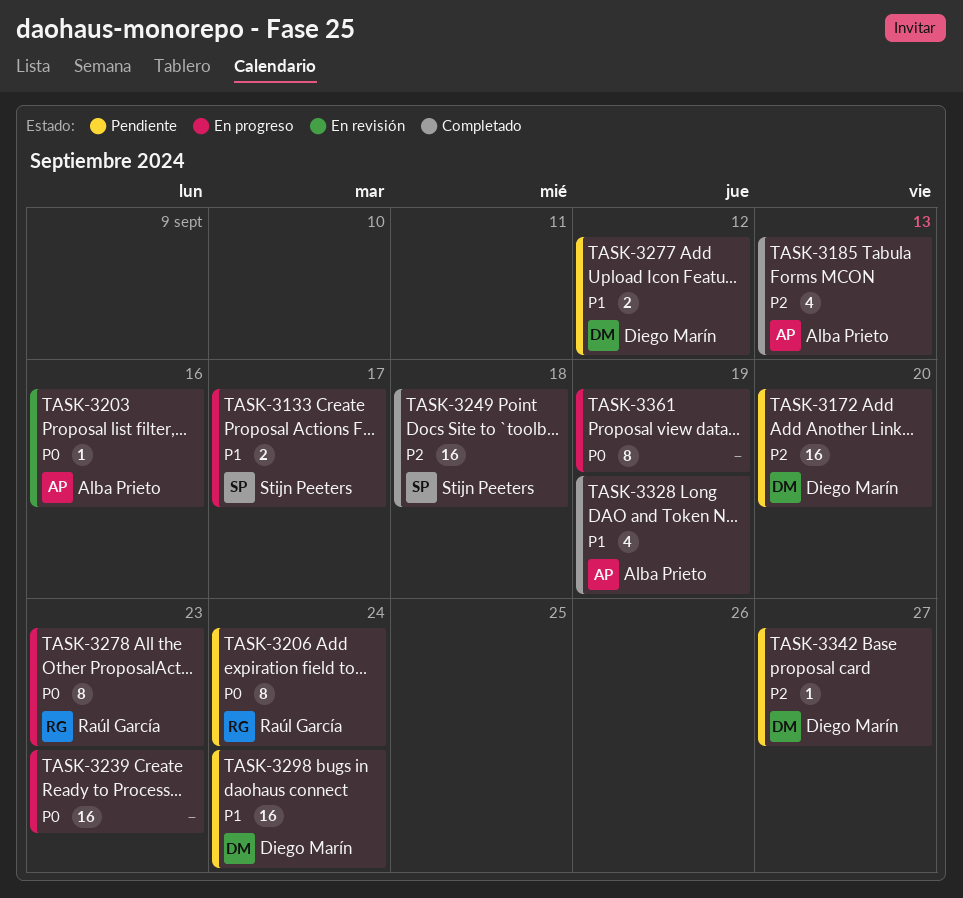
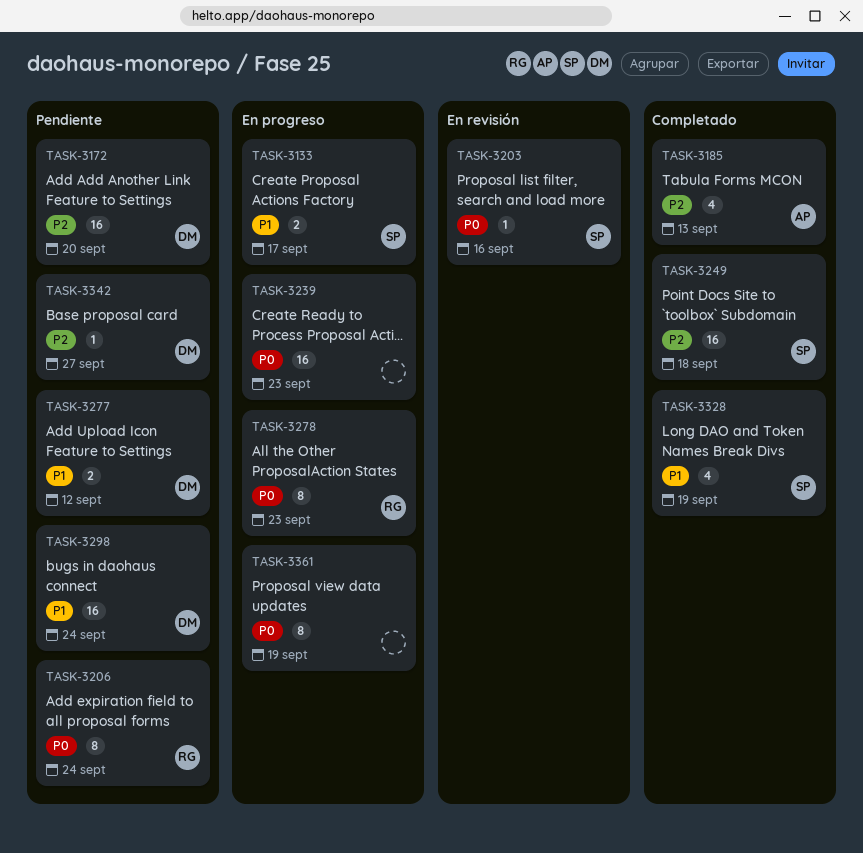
TASK-3203, owner: Alba Prieto -> Stijn Peeters
TASK-3328, owner: Alba Prieto -> Stijn Peeters

